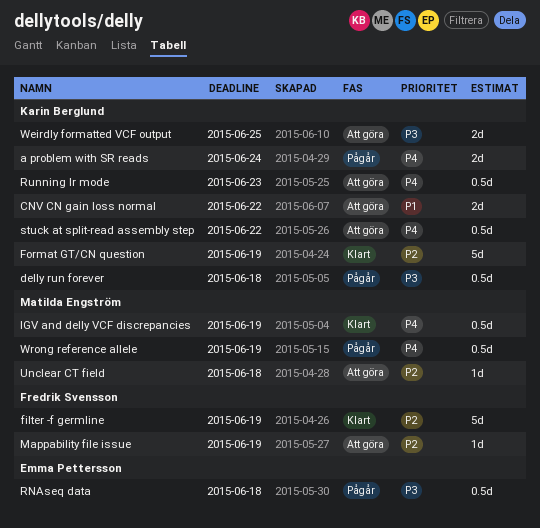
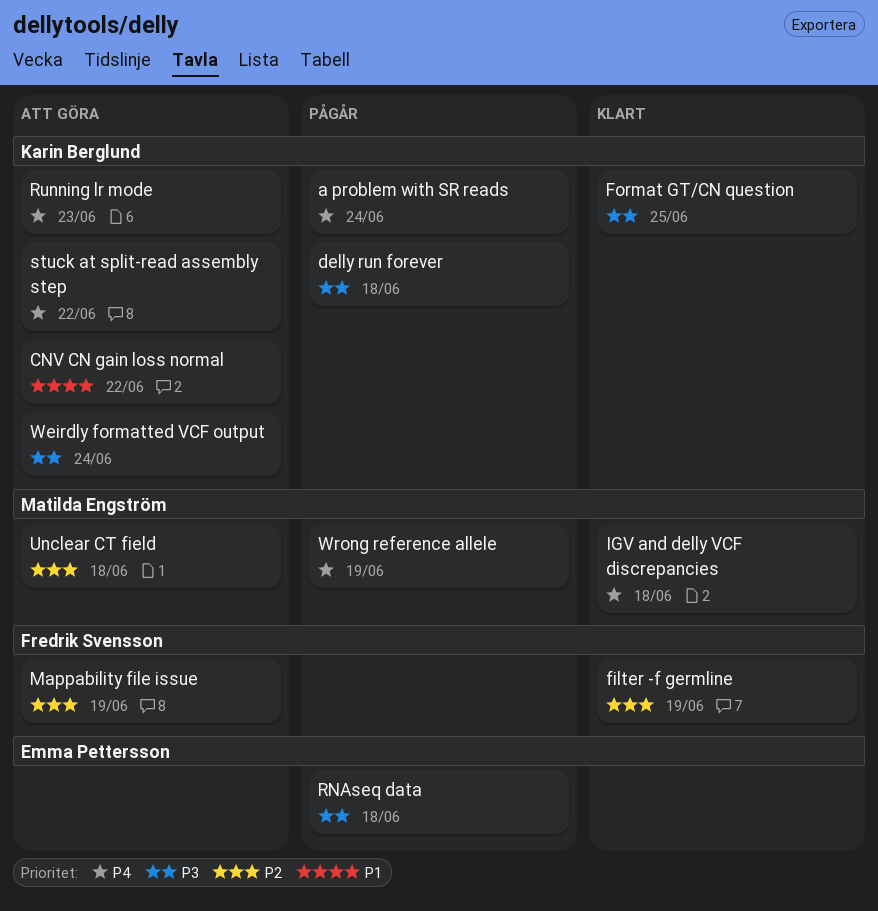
Format GT/CN question, priority: P2 -> P3
Format GT/CN question, due: Jun 19 -> Jun 25
IGV and delly VCF discrepancies, due: Jun 19 -> Jun 18
Weirdly formatted VCF output, due: Jun 25 -> Jun 24

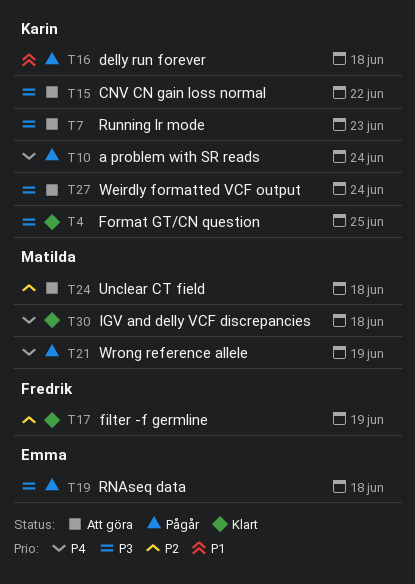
CNV CN gain loss normal, priority: P1 -> P3
delly run forever, priority: P3 -> P1
Mappability file issue: present -> none
Running lr mode, priority: P4 -> P3
stuck at split-read assembly step: present -> none

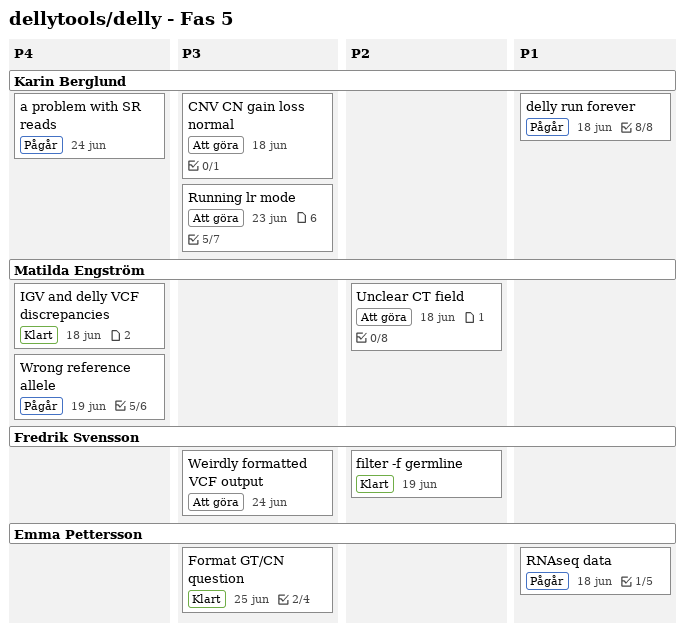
CNV CN gain loss normal, due: Jun 22 -> Jun 18
Format GT/CN question, owner: Karin Berglund -> Emma Pettersson
RNAseq data, priority: P3 -> P1
Weirdly formatted VCF output, owner: Karin Berglund -> Fredrik Svensson

